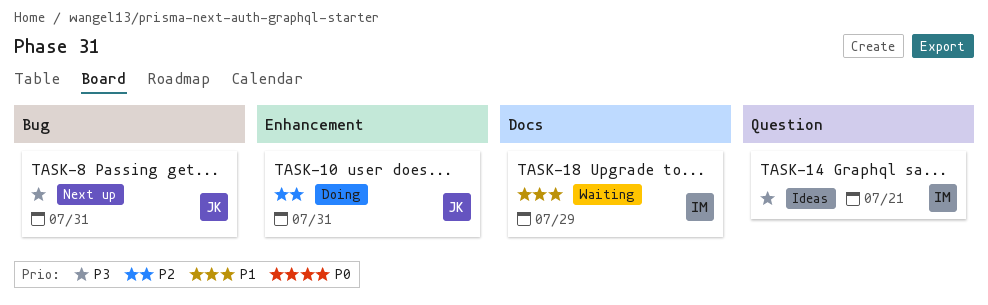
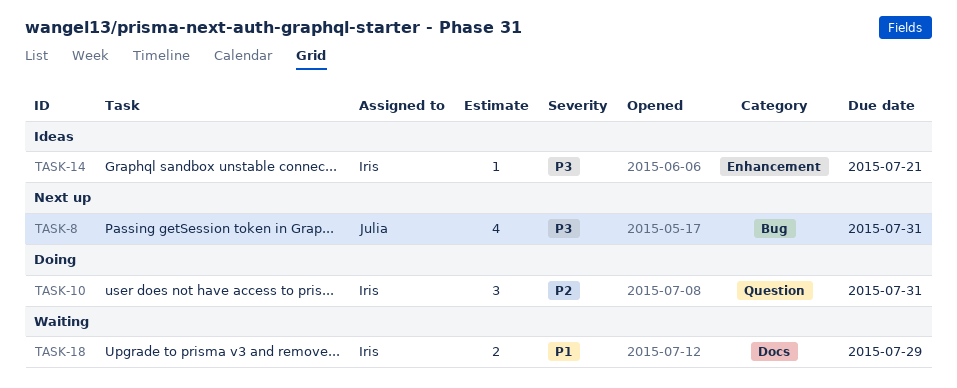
TASK-10, owner: Julia -> Iris
TASK-10, label: Enhancement -> Question
TASK-14, label: Question -> Enhancement

